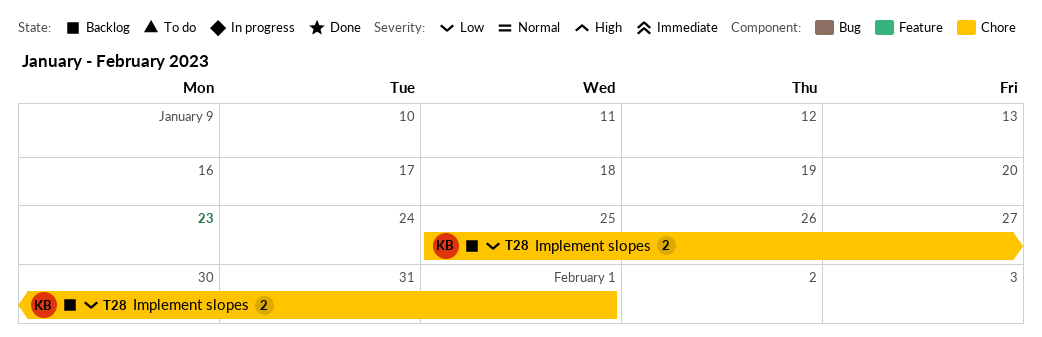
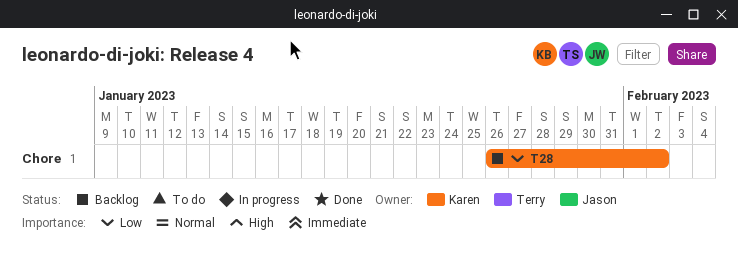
T28, start: Jan 25 -> Jan 26
T28, due: Feb 1 -> Feb 2

